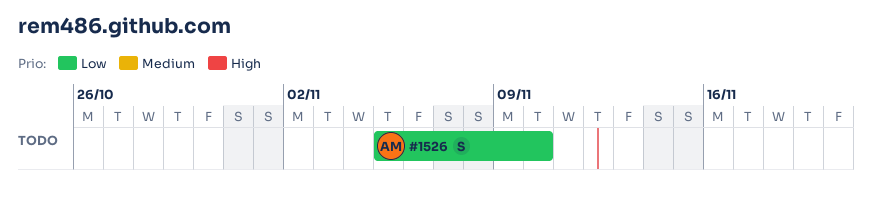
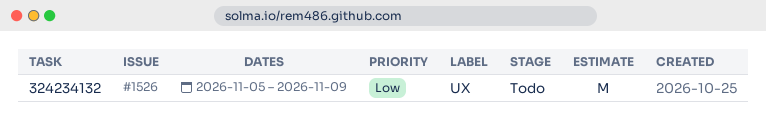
#1526, estimate: S -> M
#1526, due: Nov 10 -> Nov 9

